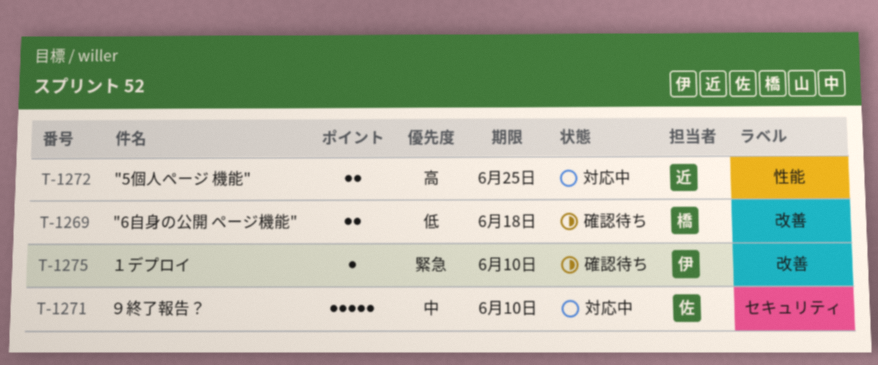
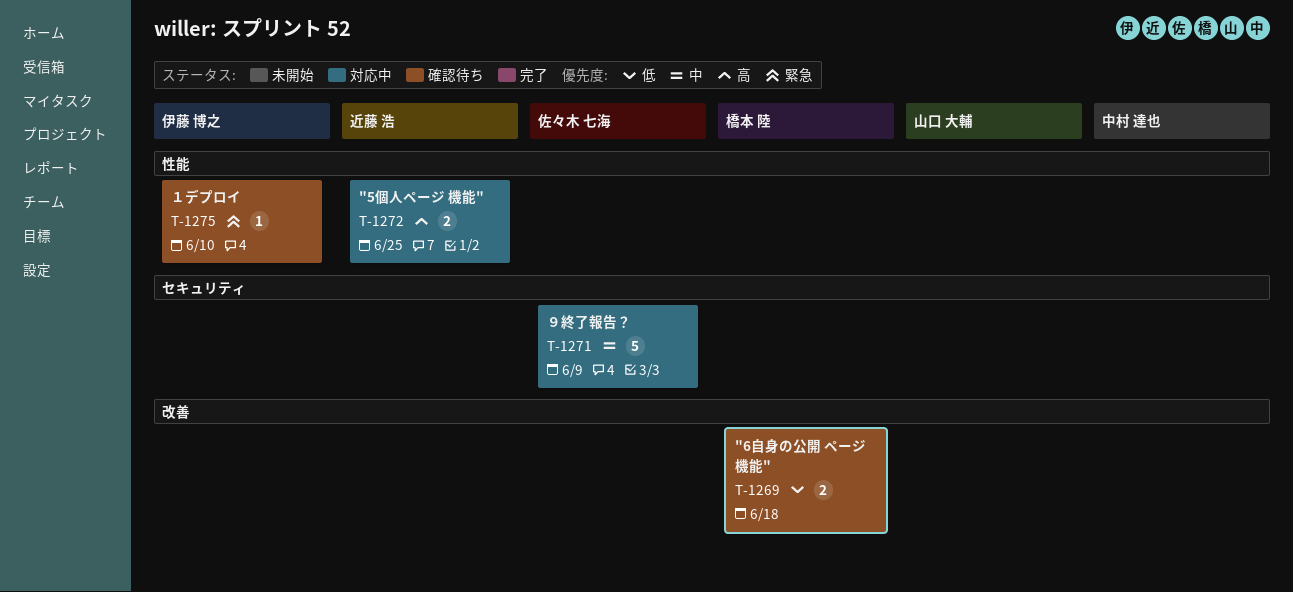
T-1271, due: Jun 10 -> Jun 9
T-1275, label: 改善 -> 性能

